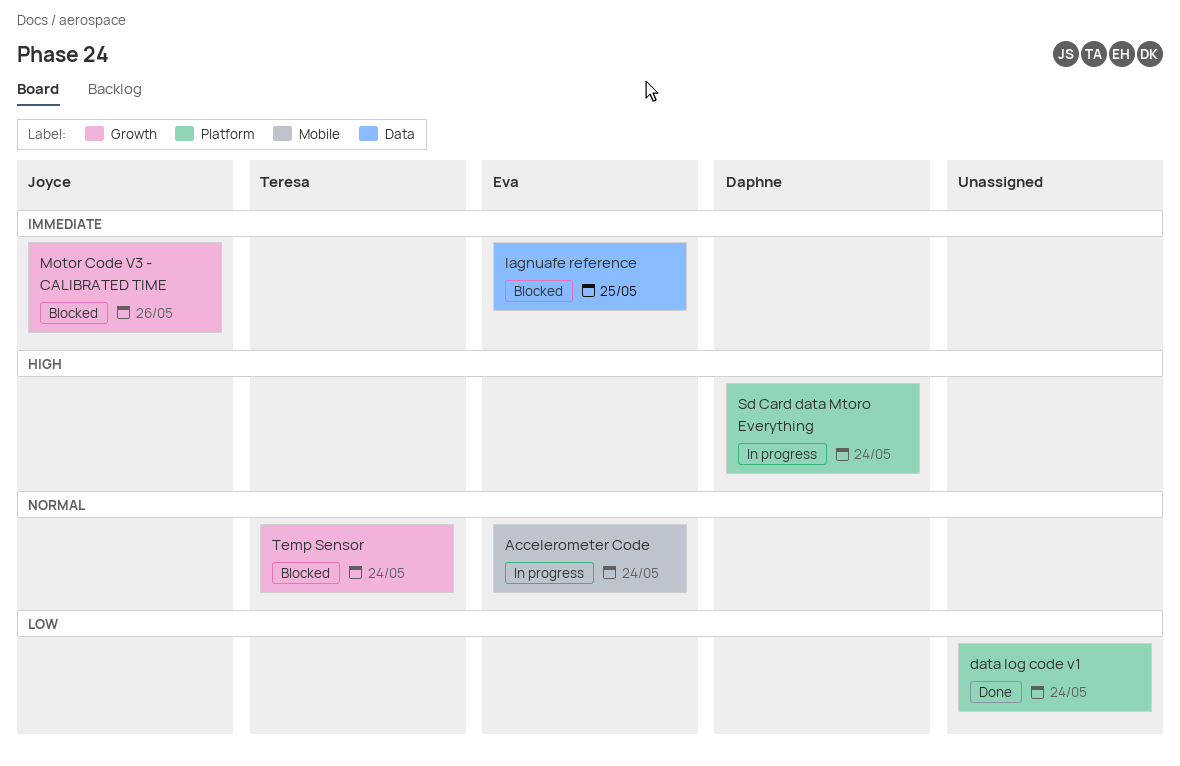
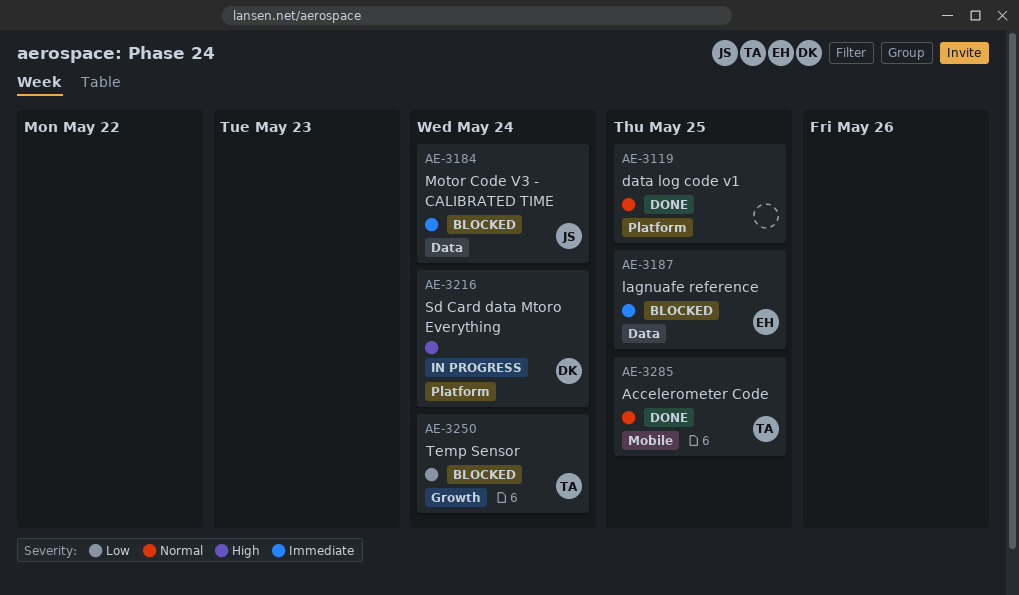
Accelerometer Code, status: In progress -> Done
Accelerometer Code, owner: Eva -> Teresa
Accelerometer Code, due: May 24 -> May 25
data log code v1, priority: Low -> Normal
data log code v1, due: May 24 -> May 25
Motor Code V3 - CALIBRATED TIME, label: Growth -> Data
Motor Code V3 - CALIBRATED TIME, due: May 26 -> May 24
Temp Sensor, priority: Normal -> Low

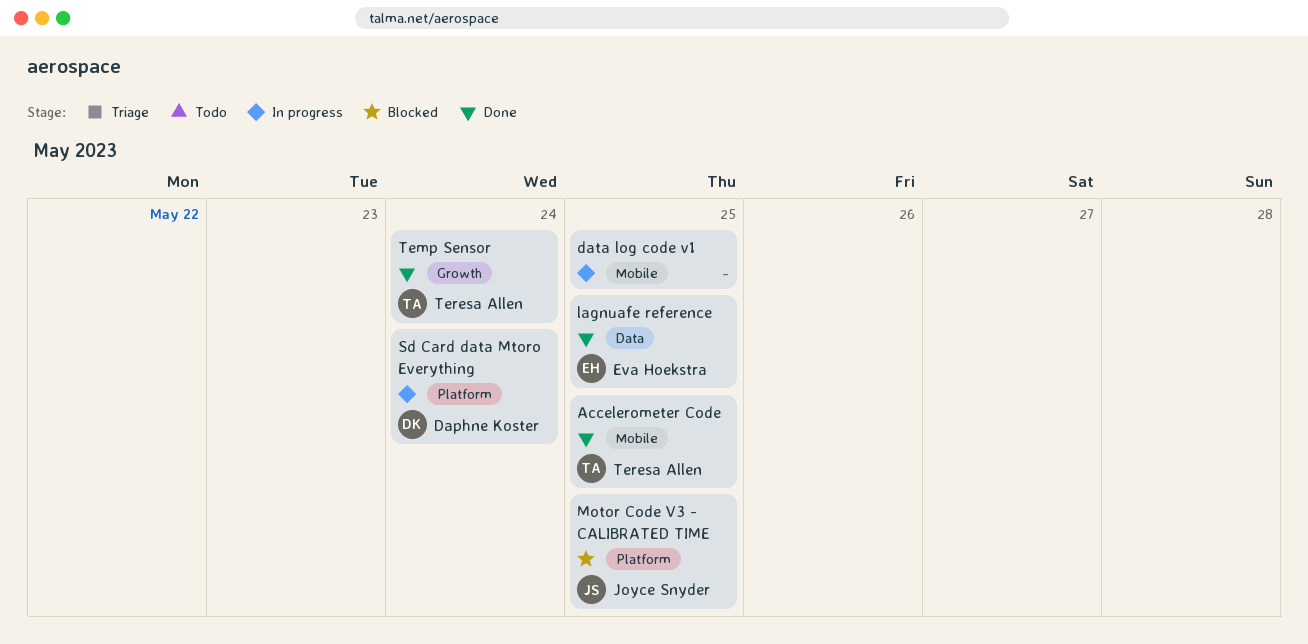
data log code v1, status: Done -> In progress
data log code v1, label: Platform -> Mobile
lagnuafe reference, status: Blocked -> Done
Motor Code V3 - CALIBRATED TIME, label: Data -> Platform
Motor Code V3 - CALIBRATED TIME, due: May 24 -> May 25
Temp Sensor, status: Blocked -> Done

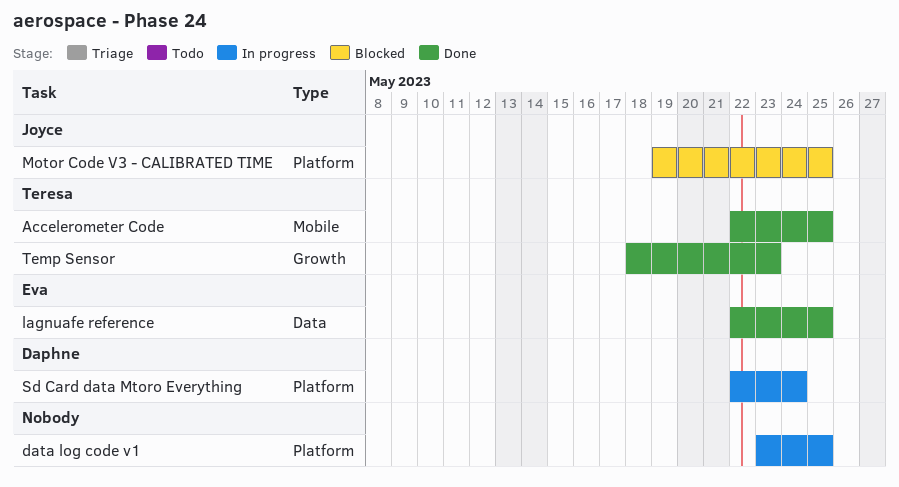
data log code v1, label: Mobile -> Platform
Temp Sensor, due: May 24 -> May 23

